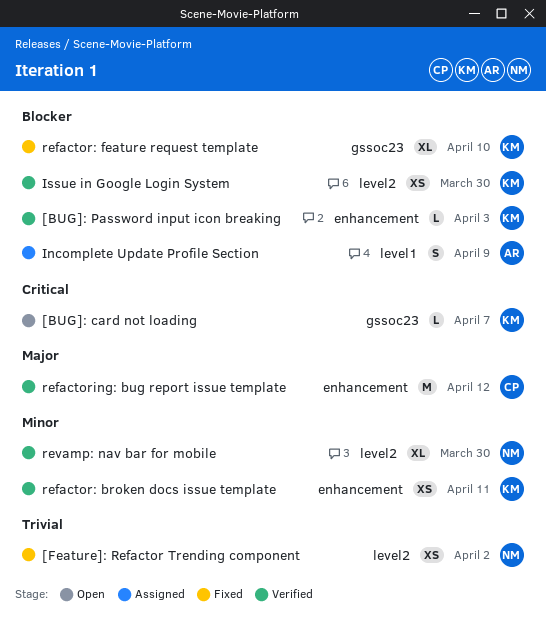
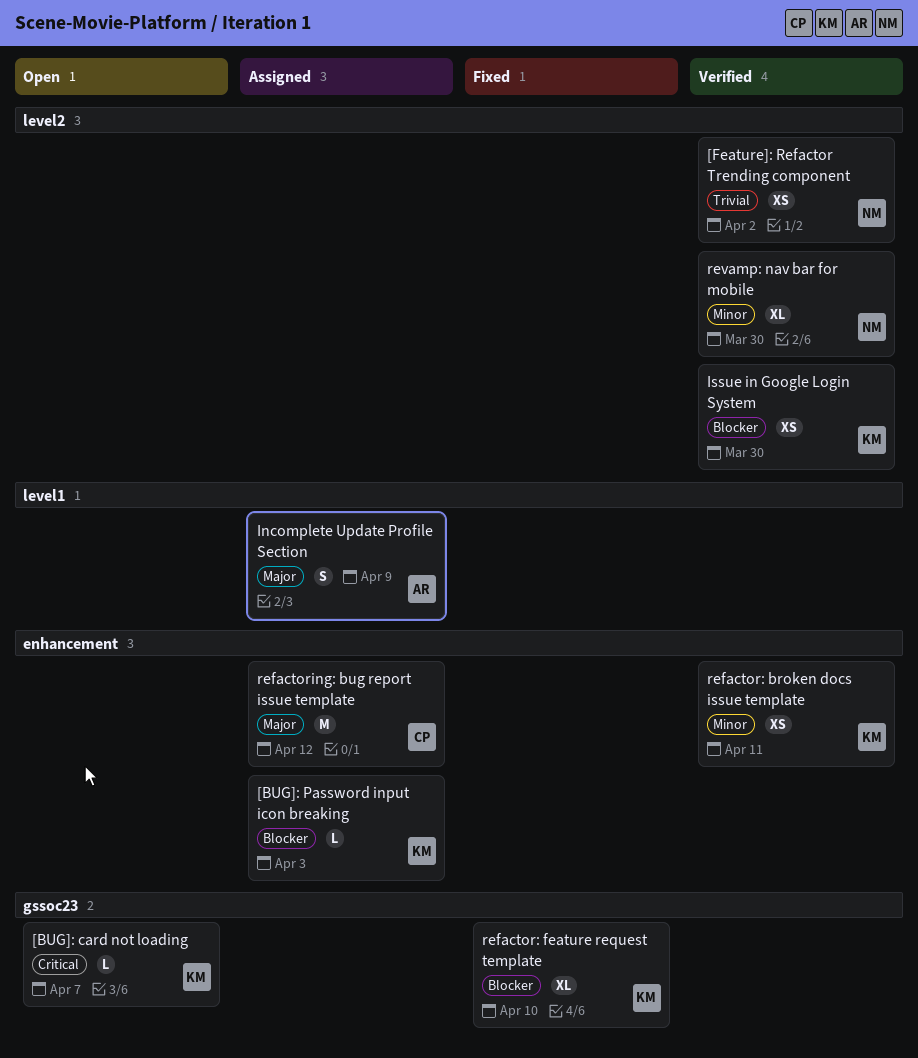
[BUG]: Password input icon breaking, status: Verified -> Assigned
[Feature]: Refactor Trending component, status: Fixed -> Verified
Incomplete Update Profile Section, priority: Blocker -> Major
refactoring: bug report issue template, status: Verified -> Assigned

